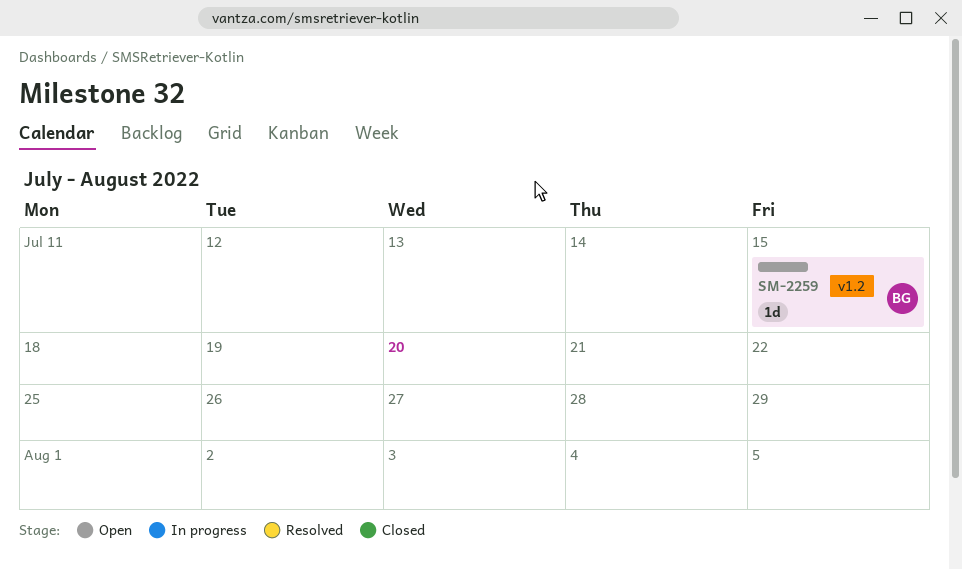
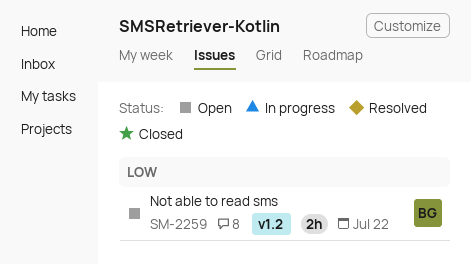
SM-2259, estimate: 1d -> 2h
SM-2259, due: Jul 15 -> Jul 22

